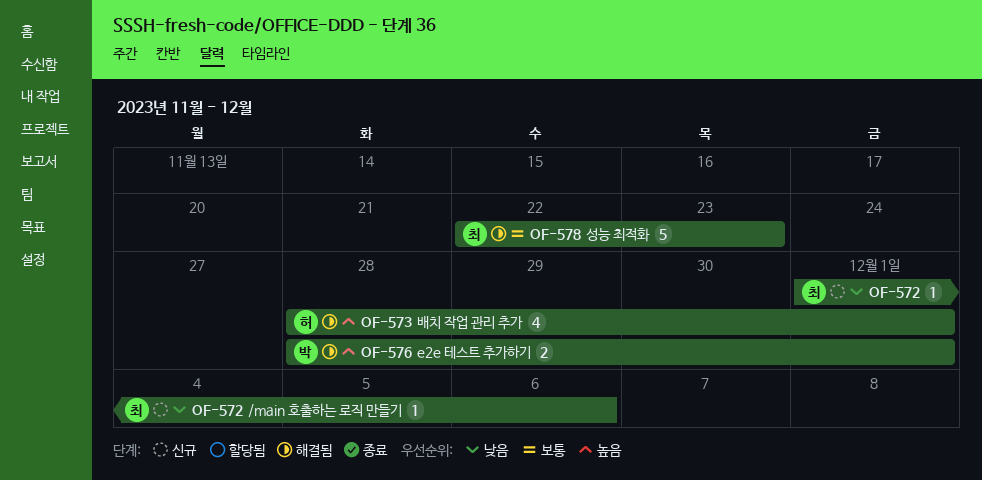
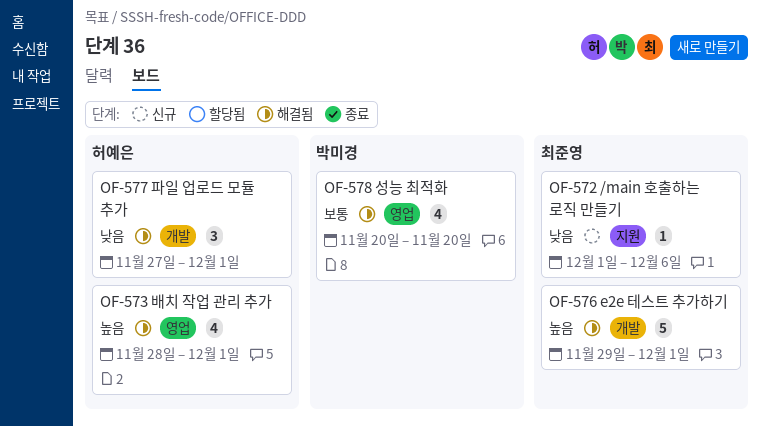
OF-576, owner: 박미경 -> 최준영
OF-576, estimate: 2 -> 5
OF-576, start: Nov 28 -> Nov 29
OF-577: none -> present
OF-578, owner: 최준영 -> 박미경
OF-578, estimate: 5 -> 4
OF-578, start: Nov 22 -> Nov 20
OF-578, due: Nov 23 -> Nov 20

